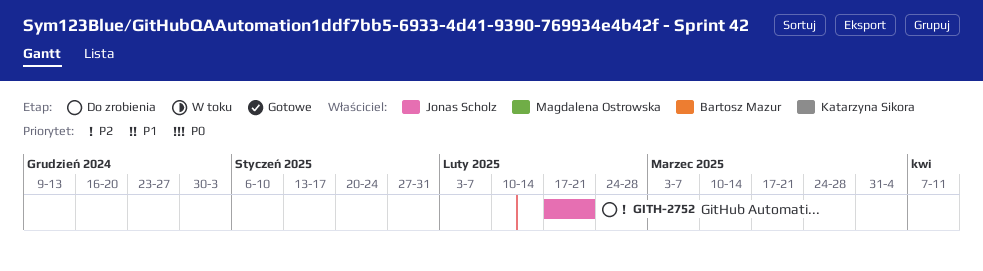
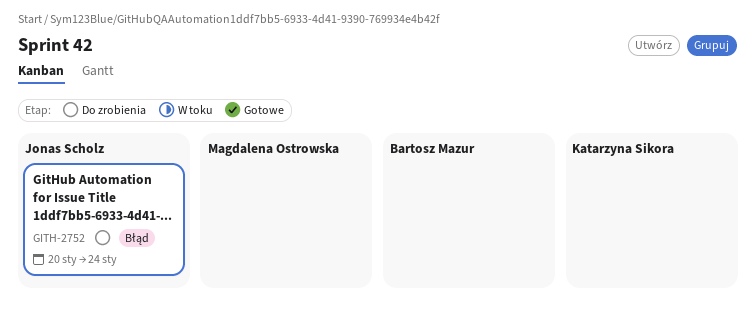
GITH-2752, start: Feb 17 -> Jan 20
GITH-2752, due: Feb 21 -> Jan 24

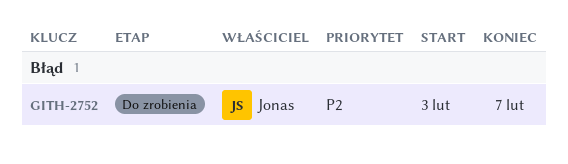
GITH-2752, start: Jan 20 -> Feb 3
GITH-2752, due: Jan 24 -> Feb 7

